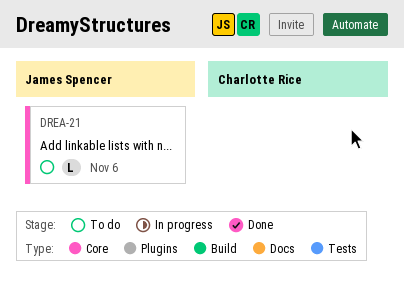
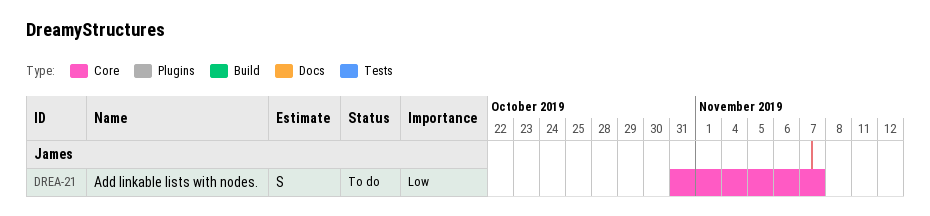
DREA-21, estimate: L -> S
DREA-21, due: Nov 6 -> Nov 7

